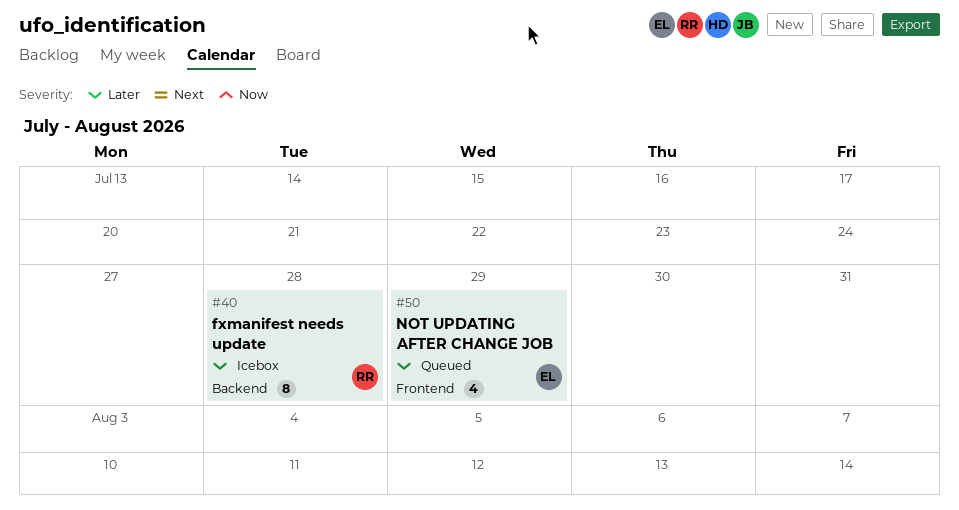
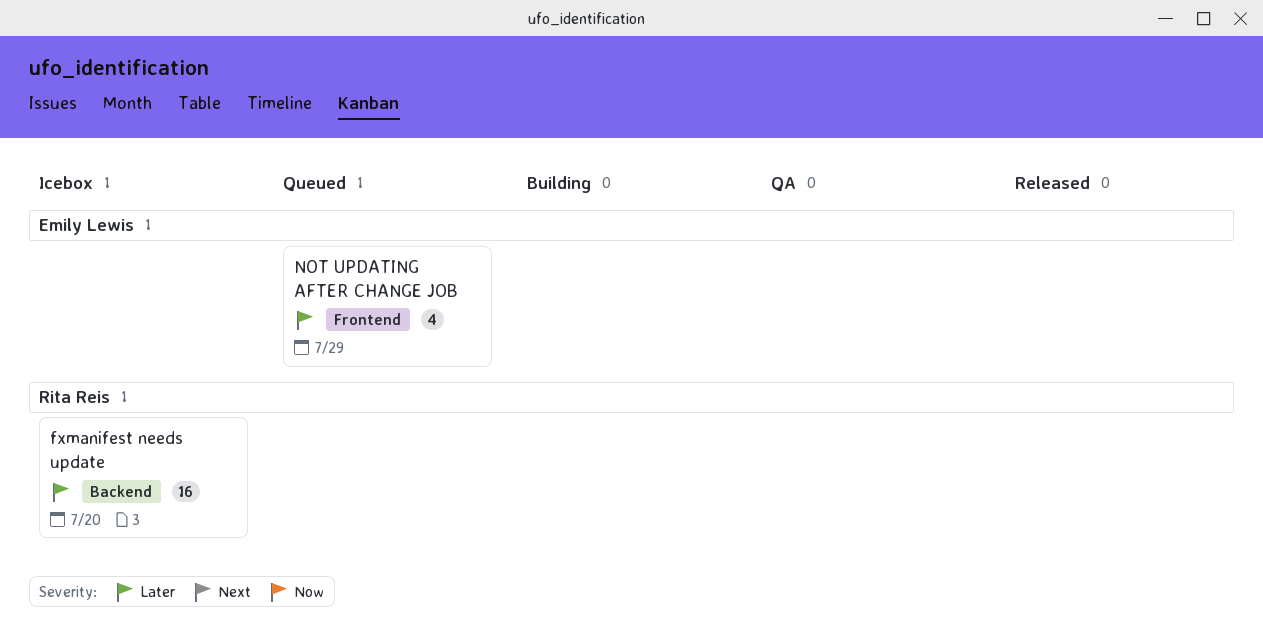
fxmanifest needs update, estimate: 8 -> 16
fxmanifest needs update, due: Jul 28 -> Jul 20

